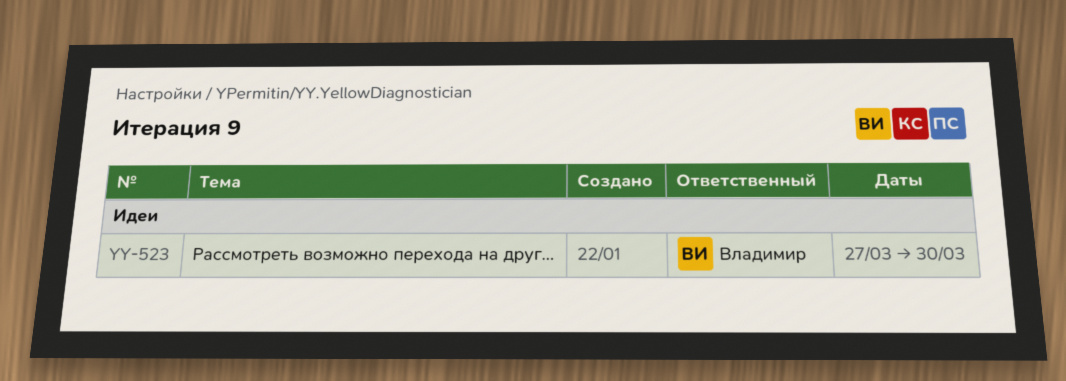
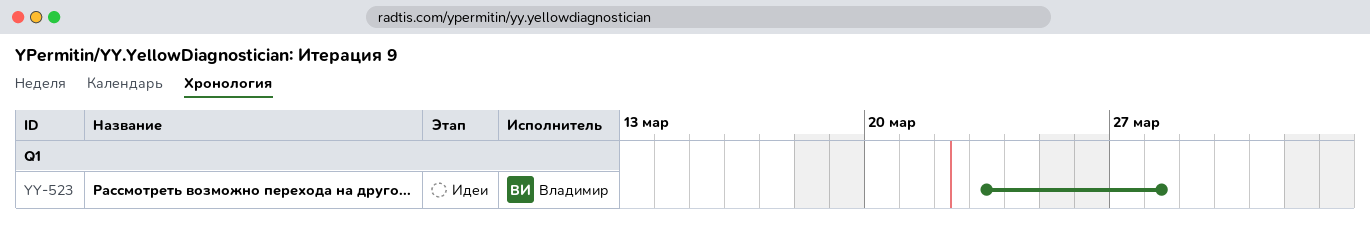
YY-523, start: Mar 27 -> Mar 23
YY-523, due: Mar 30 -> Mar 28

